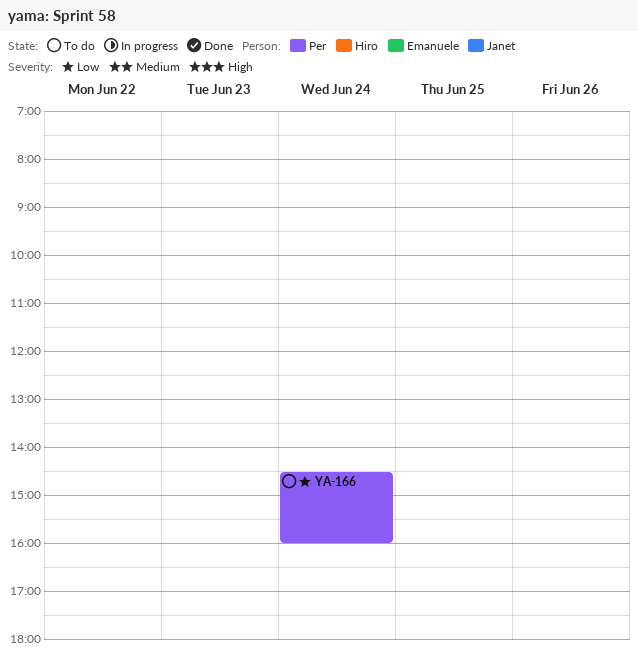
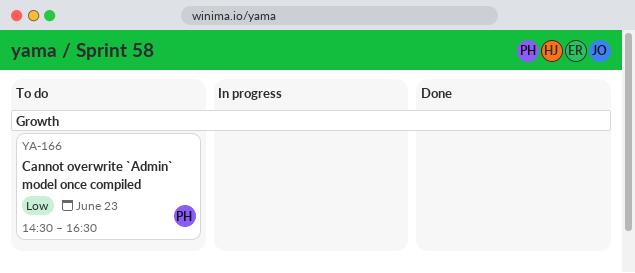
YA-166, day: Jun 24 -> Jun 23
YA-166, ends: 16:00 -> 16:30

